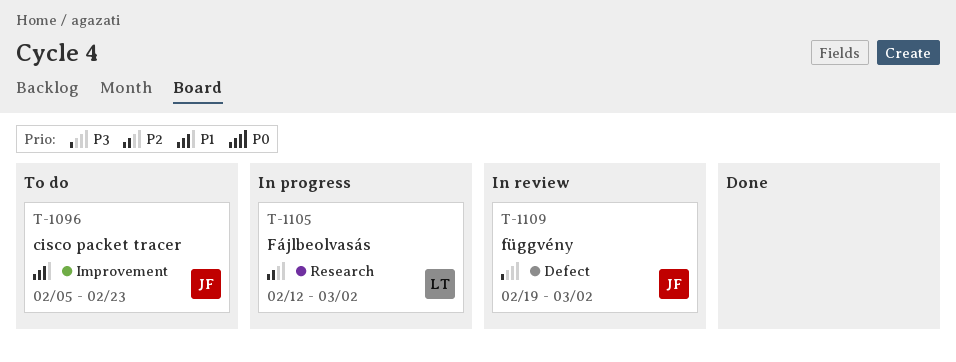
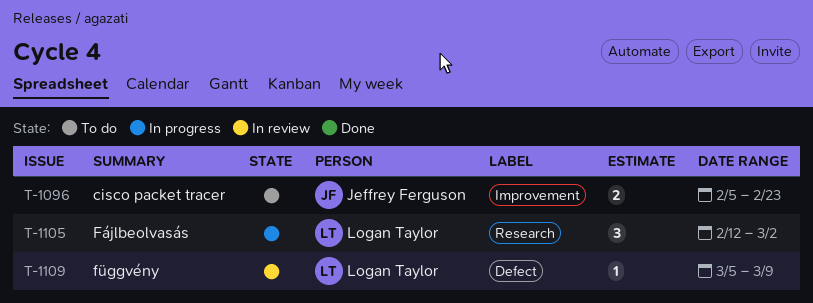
T-1109, owner: Jeffrey Ferguson -> Logan Taylor
T-1109, start: Feb 19 -> Mar 5
T-1109, due: Mar 2 -> Mar 9

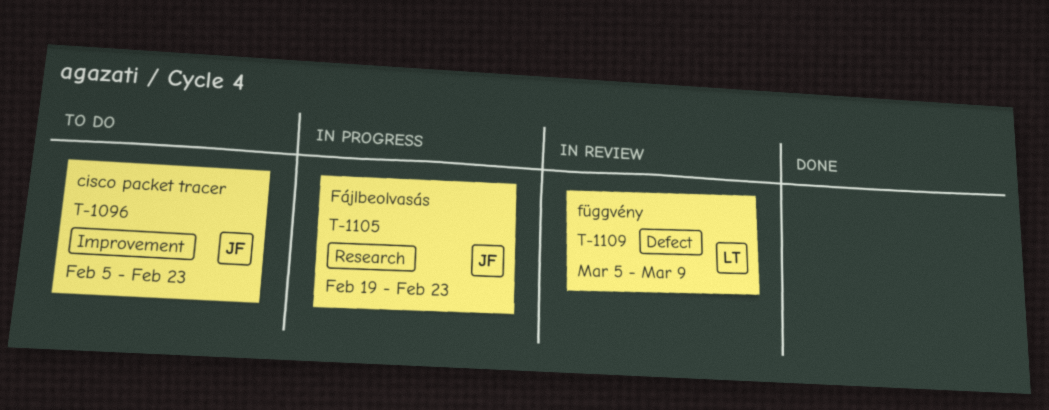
T-1105, owner: Logan Taylor -> Jeffrey Ferguson
T-1105, start: Feb 12 -> Feb 19
T-1105, due: Mar 2 -> Feb 23

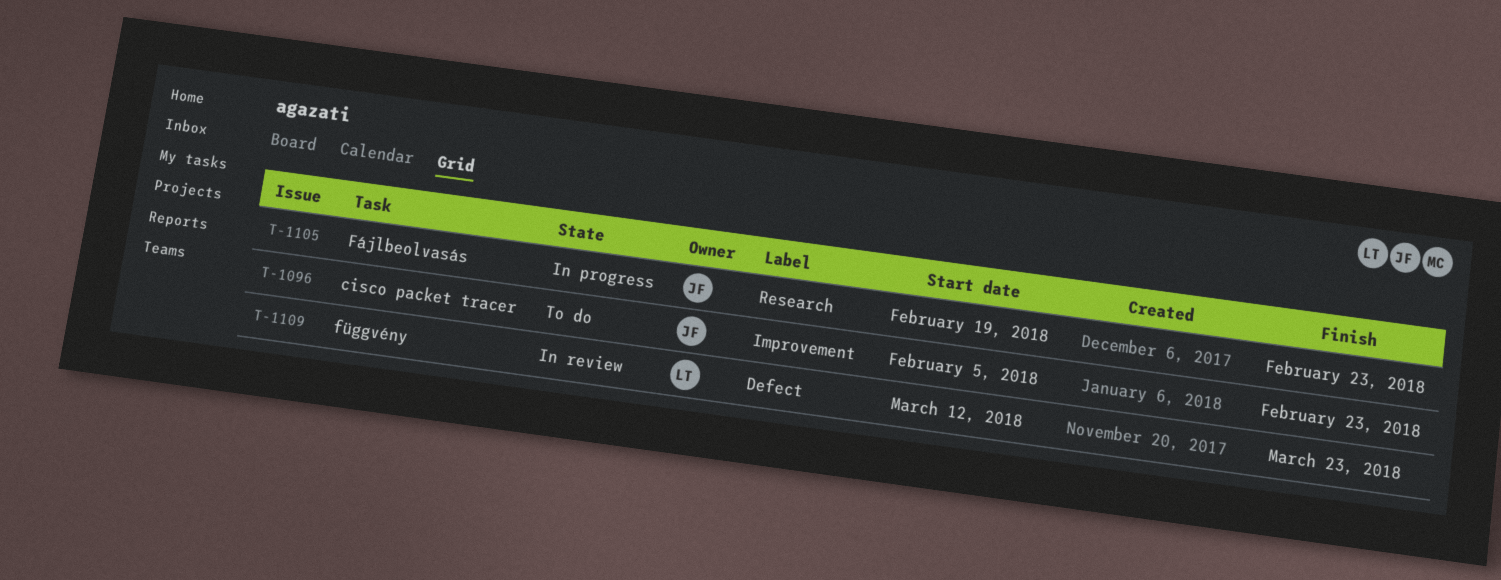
T-1109, start: Mar 5 -> Mar 12
T-1109, due: Mar 9 -> Mar 23

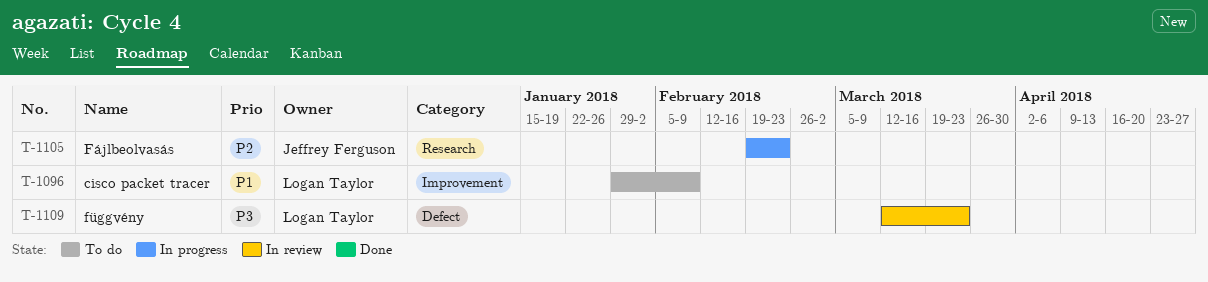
T-1096, owner: Jeffrey Ferguson -> Logan Taylor
T-1096, start: Feb 5 -> Jan 29
T-1096, due: Feb 23 -> Feb 9

